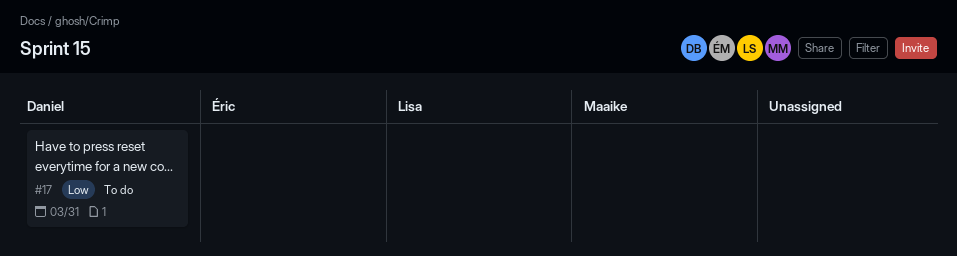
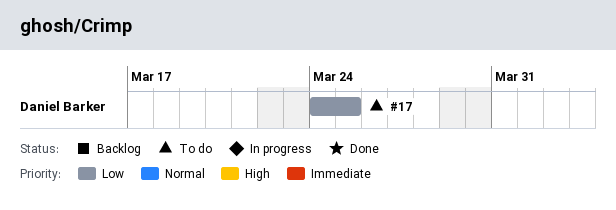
#17, due: Mar 31 -> Mar 25

